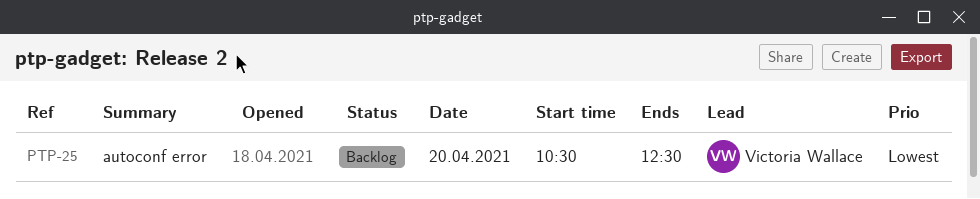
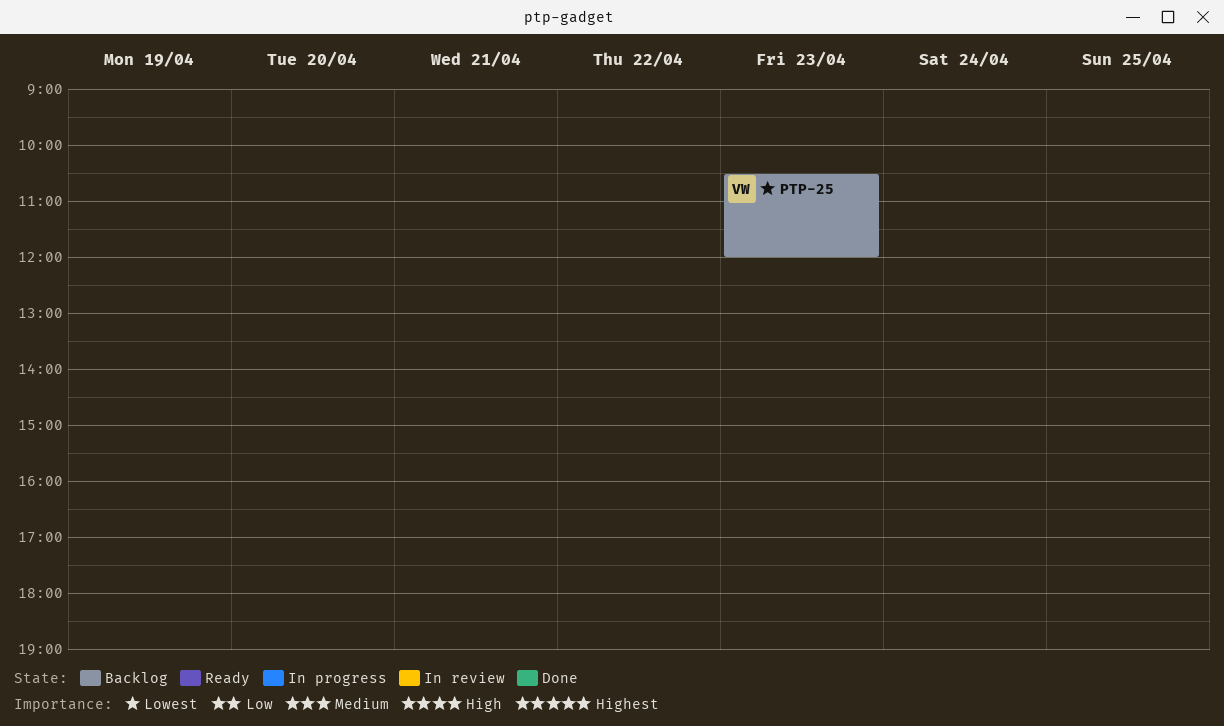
PTP-25, day: Apr 20 -> Apr 23
PTP-25, ends: 12:30 -> 12:00

